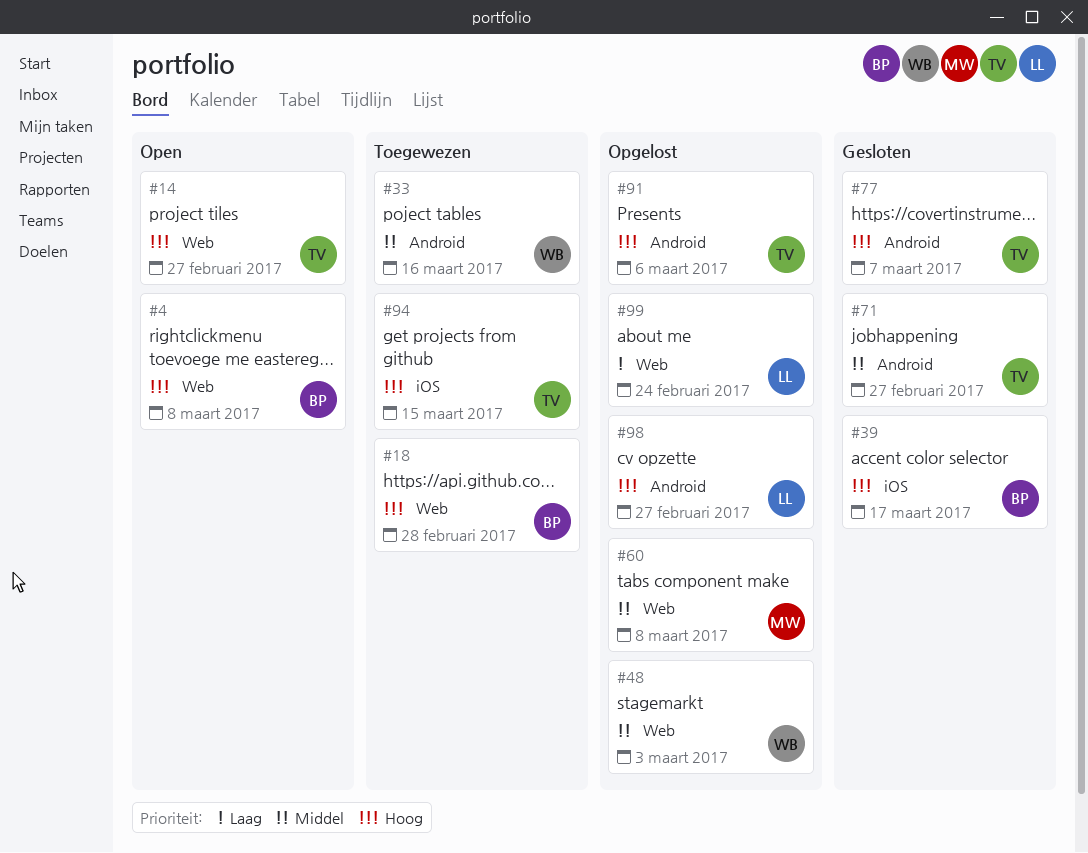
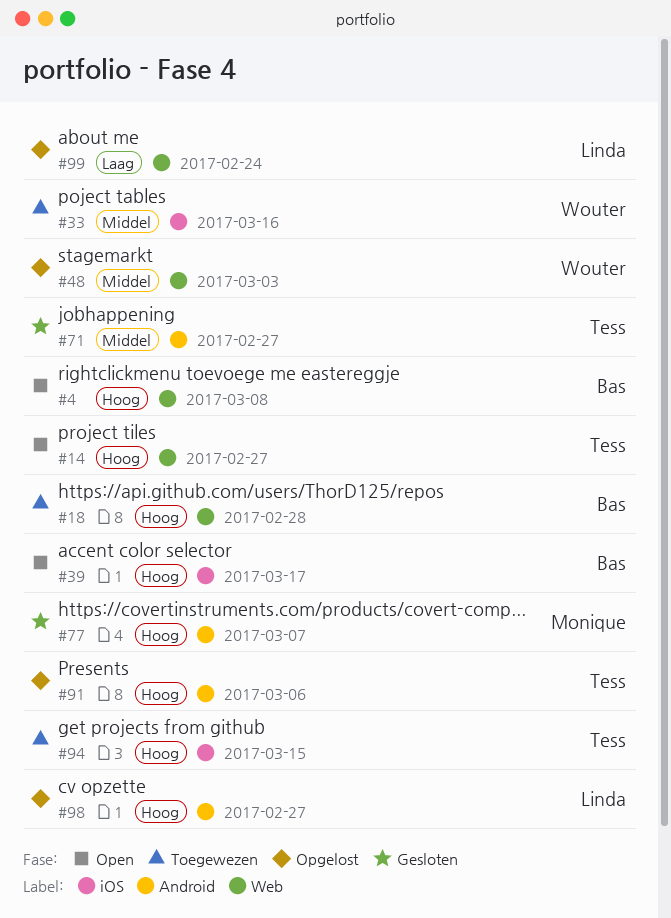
#33, label: Android -> iOS
#39, status: Gesloten -> Open
#60: present -> none
#77, owner: Tess -> Monique

